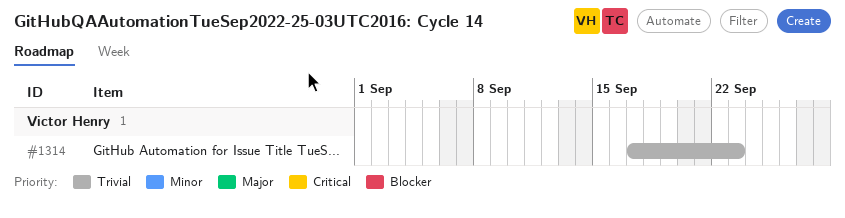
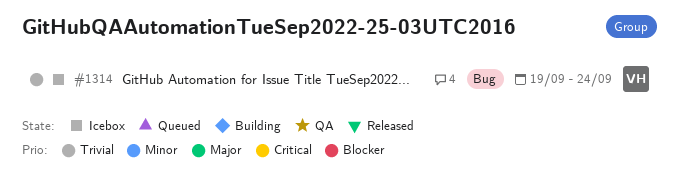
#1314, start: Sep 17 -> Sep 19
#1314, due: Sep 23 -> Sep 24

